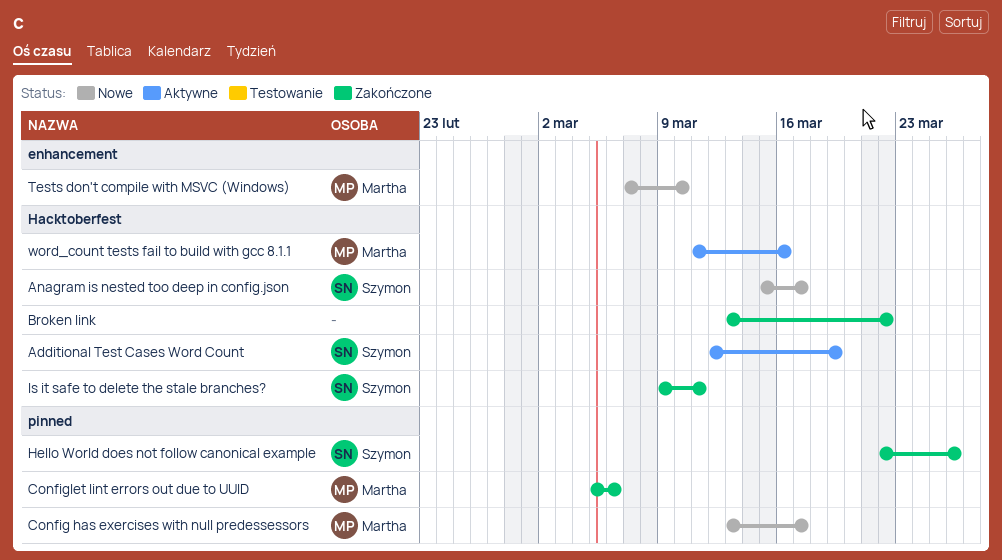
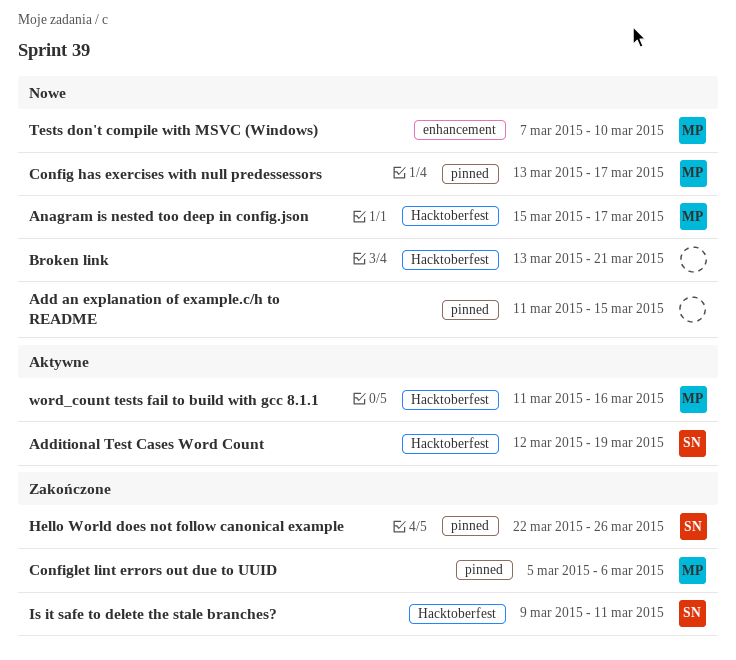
Add an explanation of example.c/h to README: none -> present
Anagram is nested too deep in config.json, owner: Szymon -> Martha
Broken link, status: Zakończone -> Nowe
Broken link, due: Mar 22 -> Mar 21

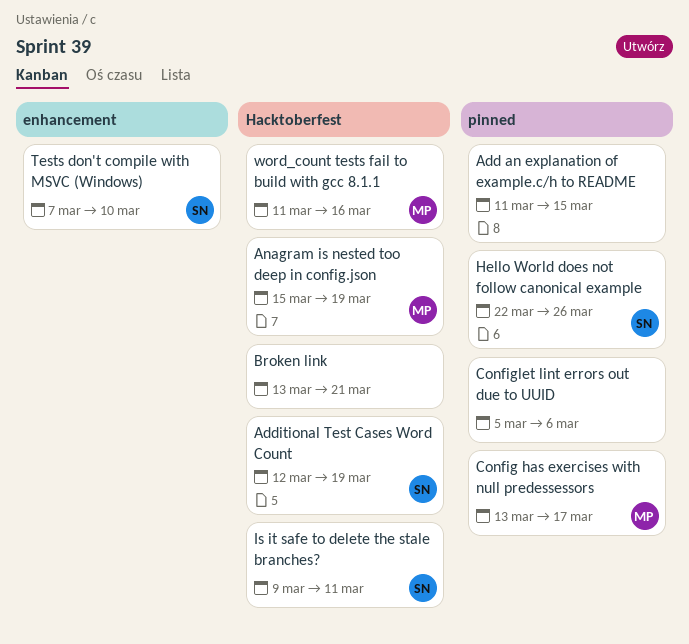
Anagram is nested too deep in config.json, due: Mar 17 -> Mar 19
Configlet lint errors out due to UUID, owner: MP -> none
Tests don't compile with MSVC (Windows), owner: MP -> SN

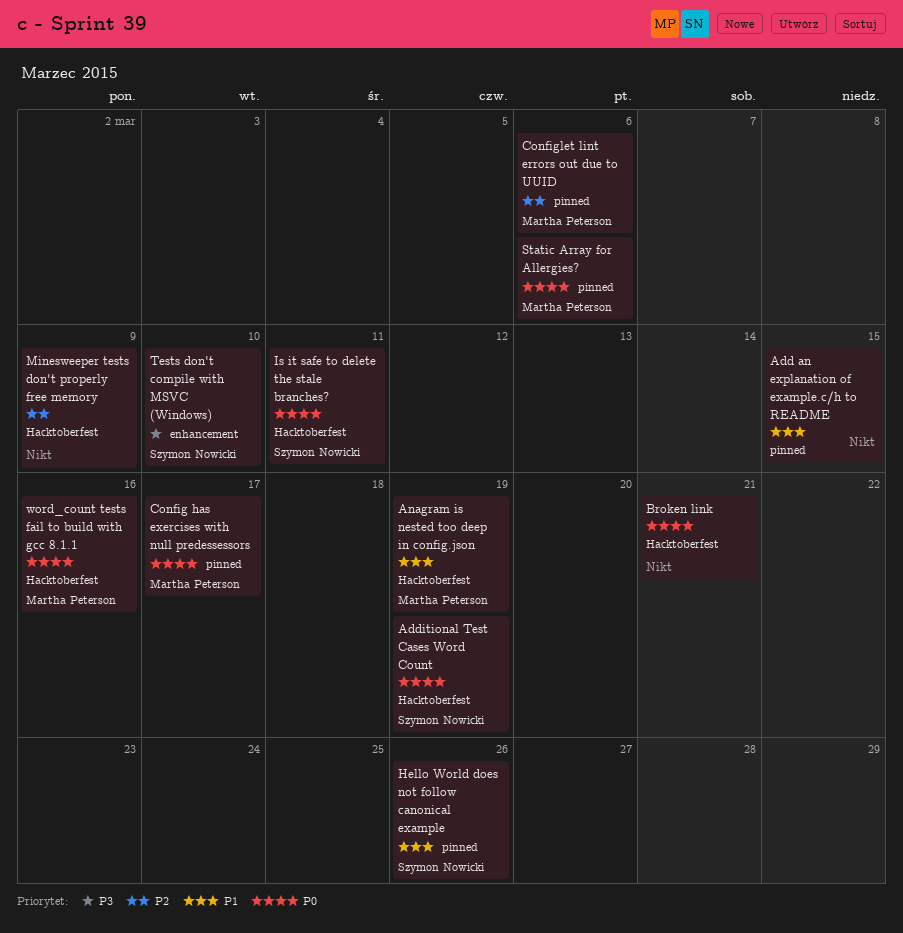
Configlet lint errors out due to UUID, owner: none -> Martha Peterson
Minesweeper tests don't properly free memory: none -> present
Static Array for Allergies?: none -> present

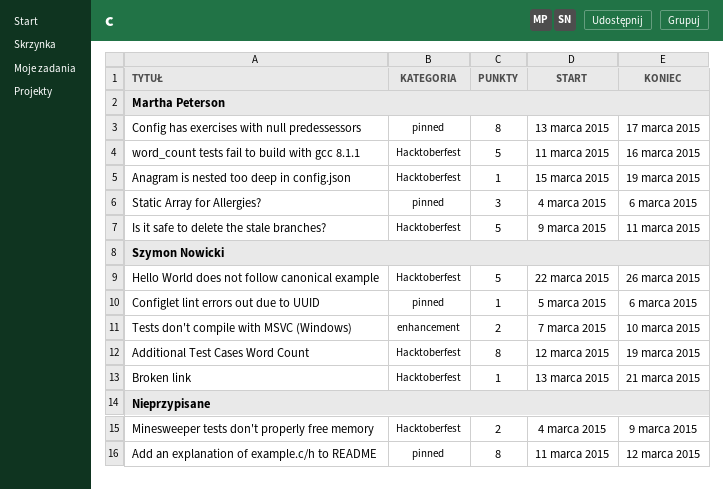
Add an explanation of example.c/h to README, due: Mar 15 -> Mar 12
Broken link, owner: none -> Szymon Nowicki
Configlet lint errors out due to UUID, owner: Martha Peterson -> Szymon Nowicki
Hello World does not follow canonical example, label: pinned -> Hacktoberfest
Is it safe to delete the stale branches?, owner: Szymon Nowicki -> Martha Peterson

